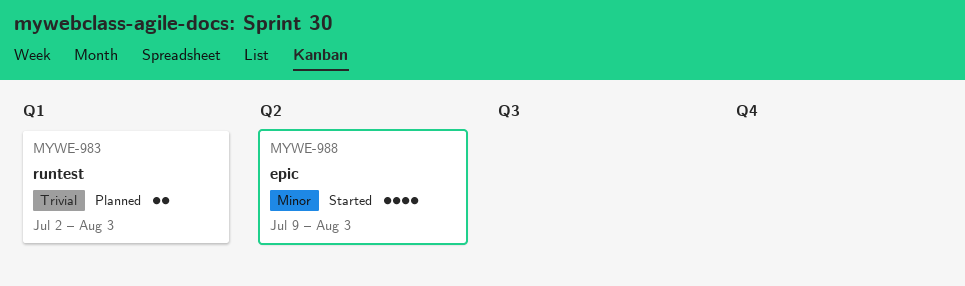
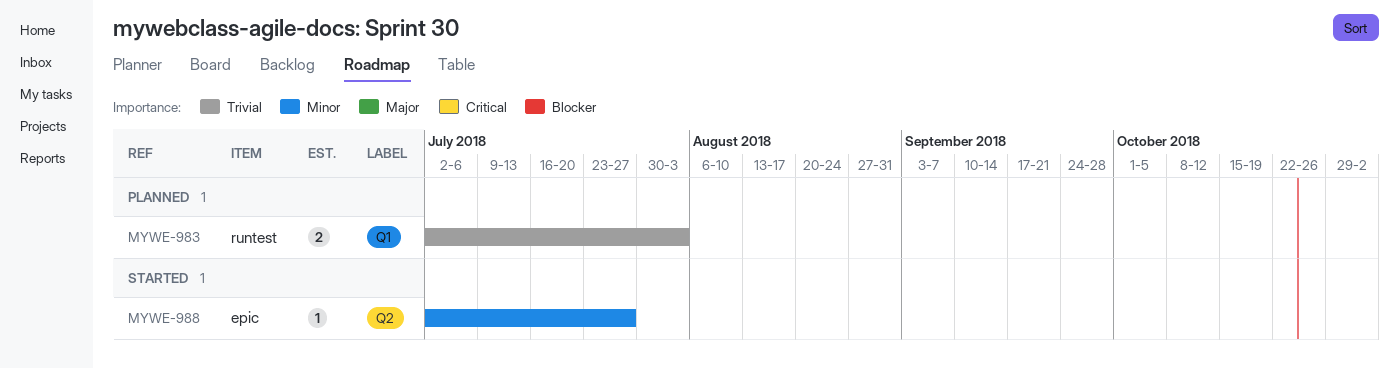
MYWE-988, estimate: 4 -> 1
MYWE-988, start: Jul 9 -> Jul 2
MYWE-988, due: Aug 3 -> Jul 27

